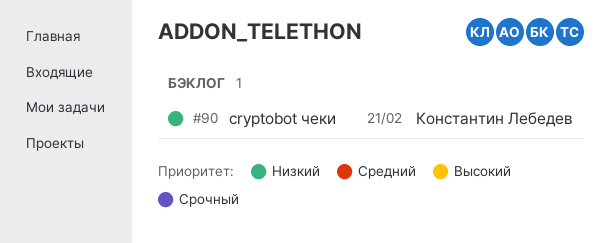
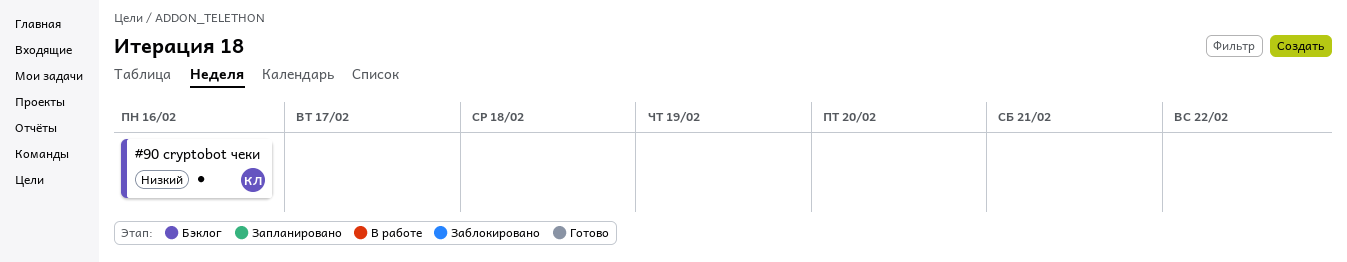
#90, due: Feb 21 -> Feb 16

